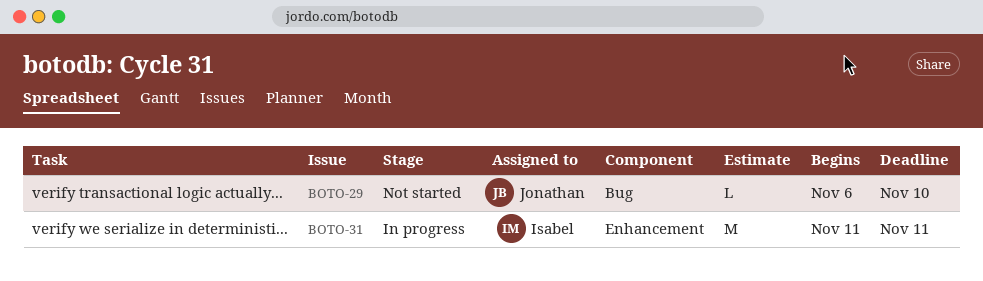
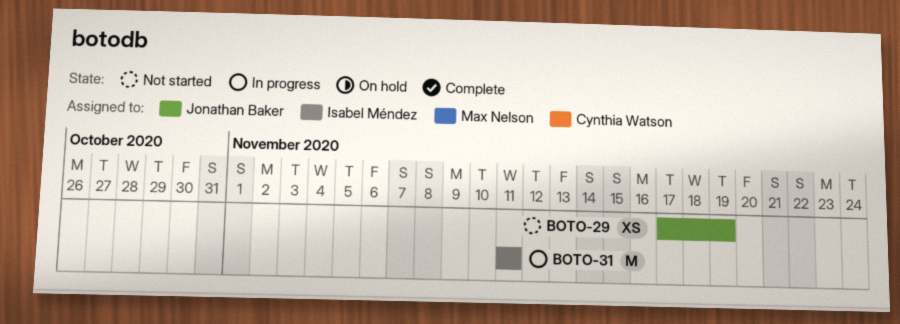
BOTO-29, estimate: L -> XS
BOTO-29, start: Nov 6 -> Nov 17
BOTO-29, due: Nov 10 -> Nov 19

